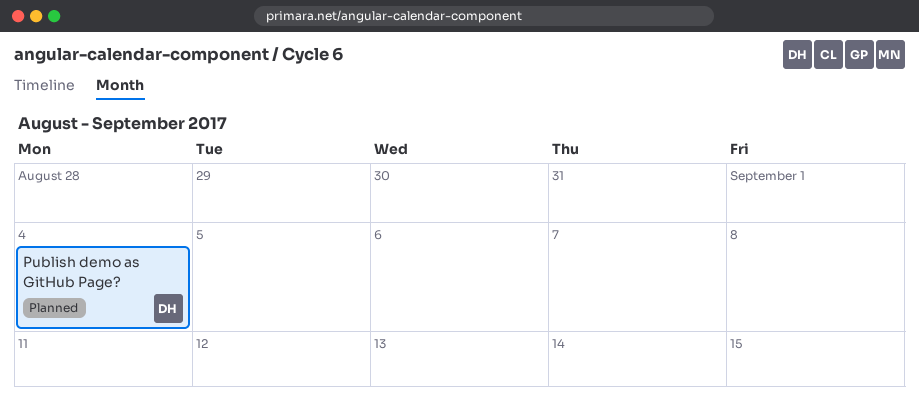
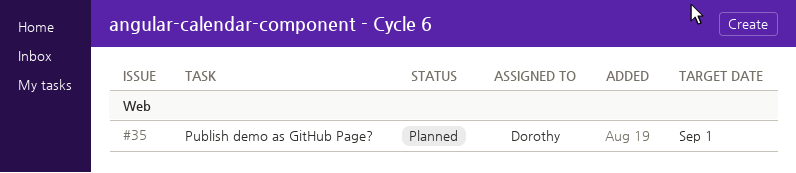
Publish demo as GitHub Page?, due: Sep 4 -> Sep 1

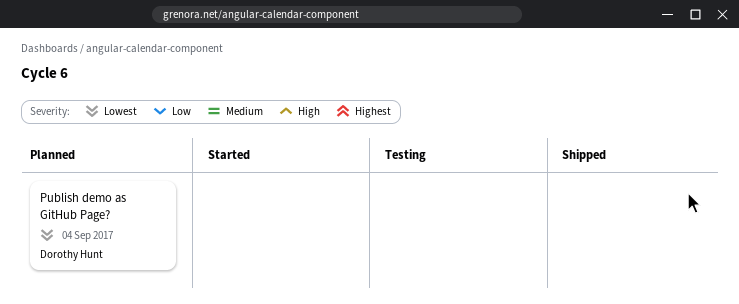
Publish demo as GitHub Page?, due: Sep 1 -> Sep 4

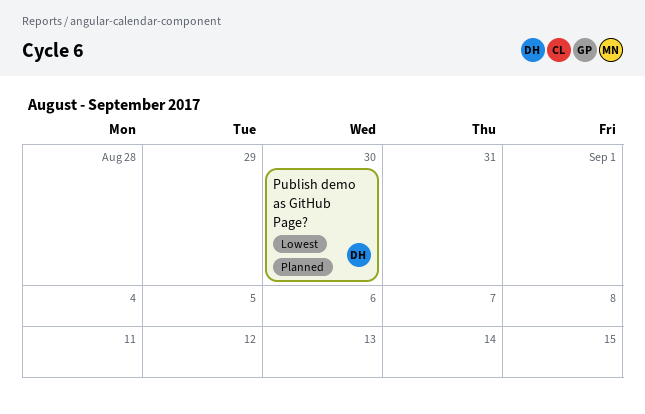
Publish demo as GitHub Page?, due: Sep 4 -> Aug 30

